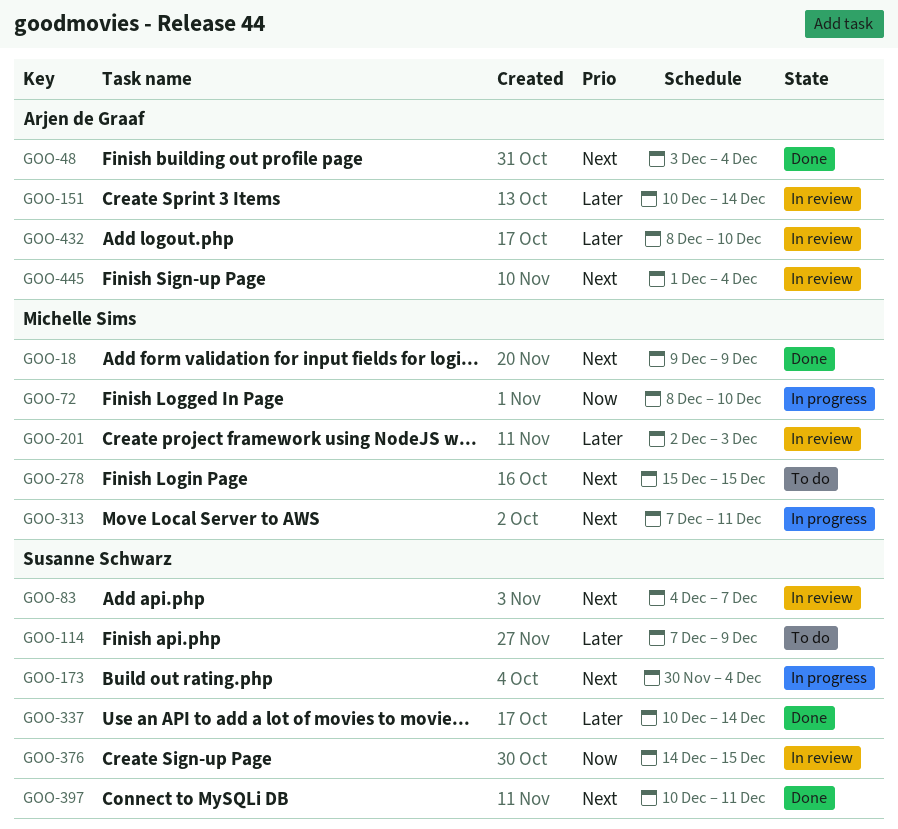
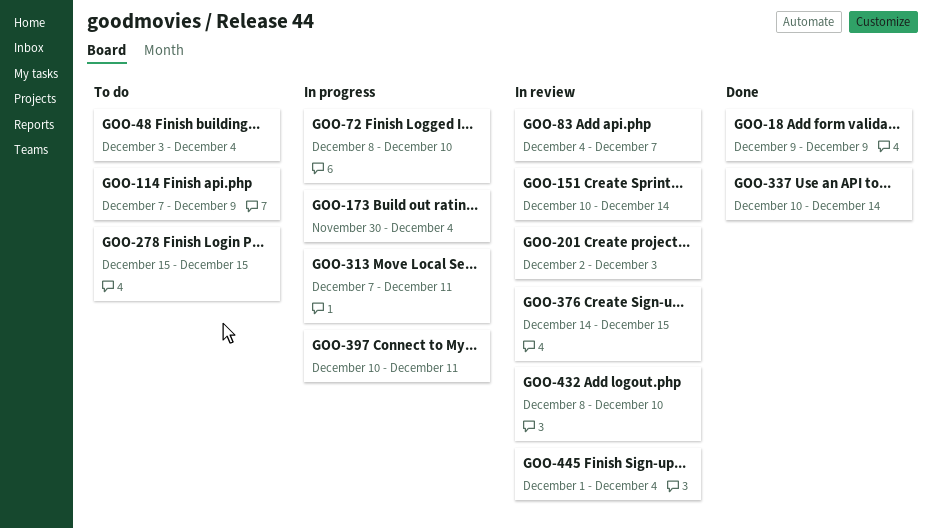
GOO-48, status: Done -> To do
GOO-397, status: Done -> In progress

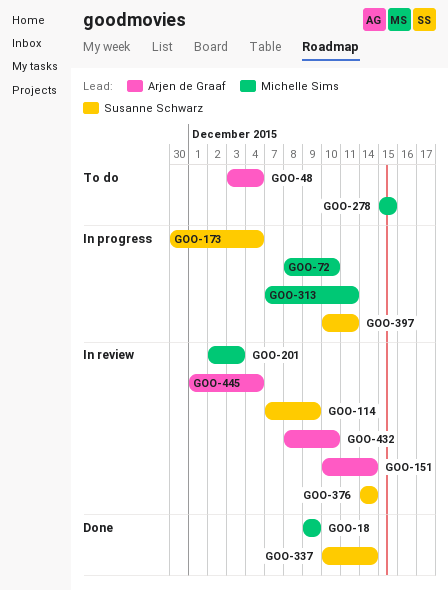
GOO-83: present -> none
GOO-114, status: To do -> In review
GOO-376, due: Dec 15 -> Dec 14

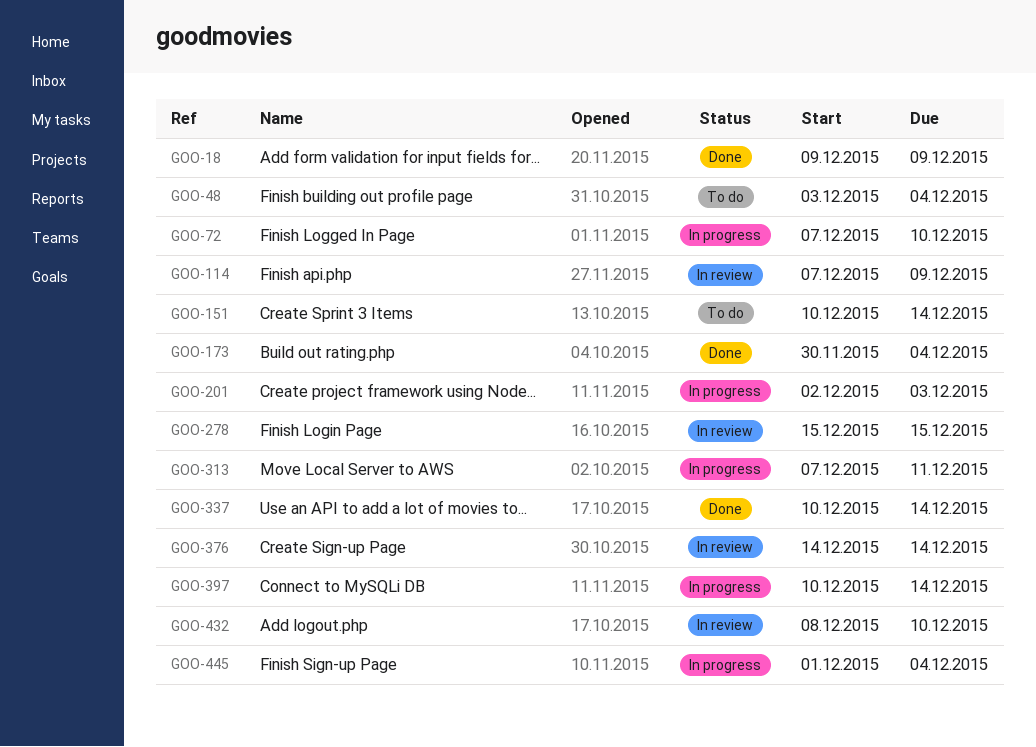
GOO-72, start: Dec 8 -> Dec 7
GOO-151, status: In review -> To do
GOO-173, status: In progress -> Done
GOO-201, status: In review -> In progress
GOO-278, status: To do -> In review
GOO-397, due: Dec 11 -> Dec 14
GOO-445, status: In review -> In progress

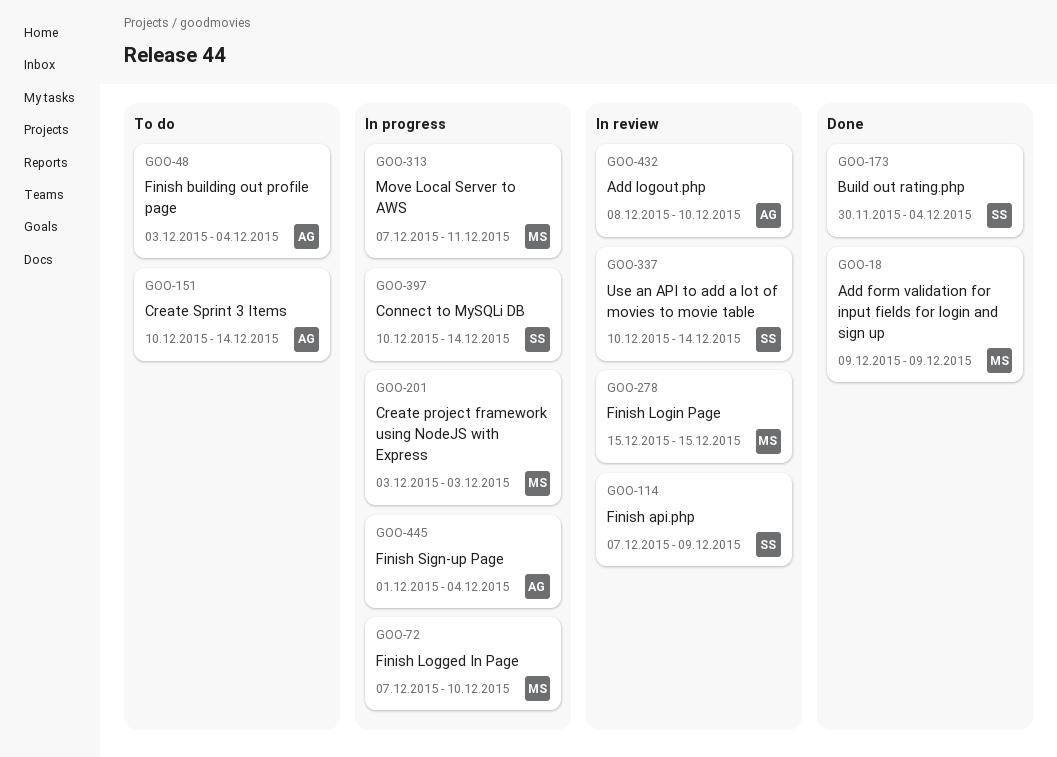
GOO-201, start: Dec 2 -> Dec 3
GOO-337, status: Done -> In review
GOO-376: present -> none

